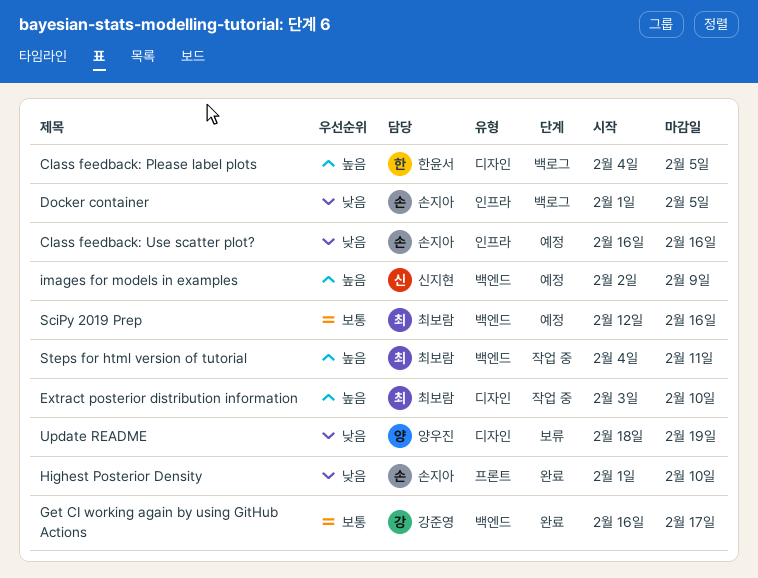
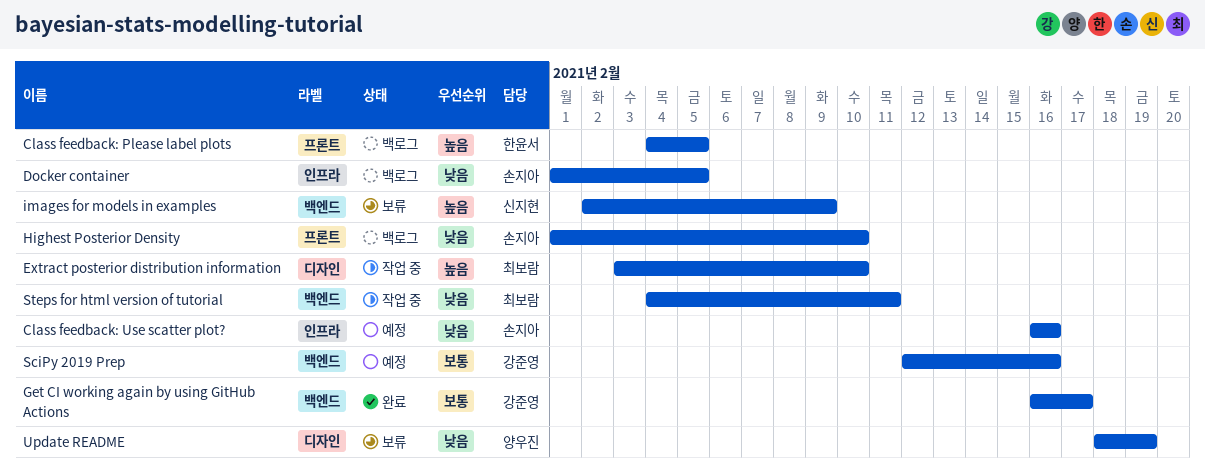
Class feedback: Please label plots, label: 디자인 -> 프론트
Highest Posterior Density, status: 완료 -> 백로그
images for models in examples, status: 예정 -> 보류
SciPy 2019 Prep, owner: 최보람 -> 강준영
Steps for html version of tutorial, priority: 높음 -> 낮음

